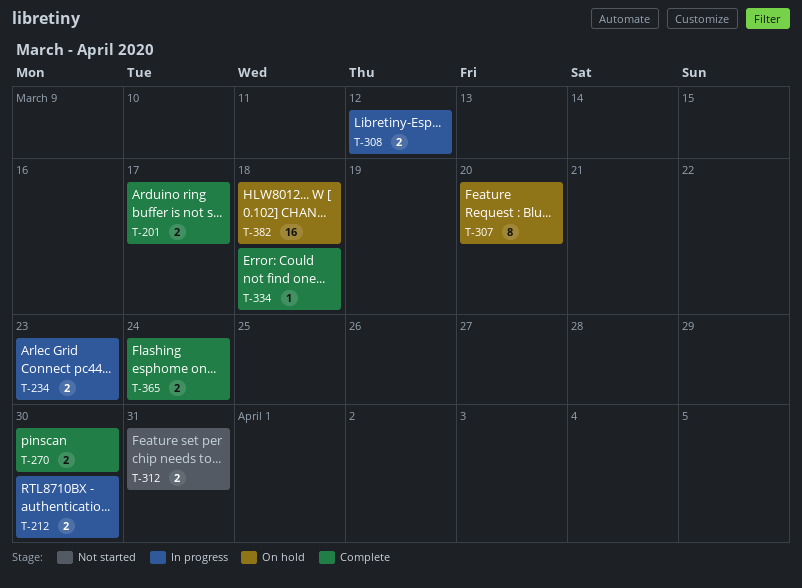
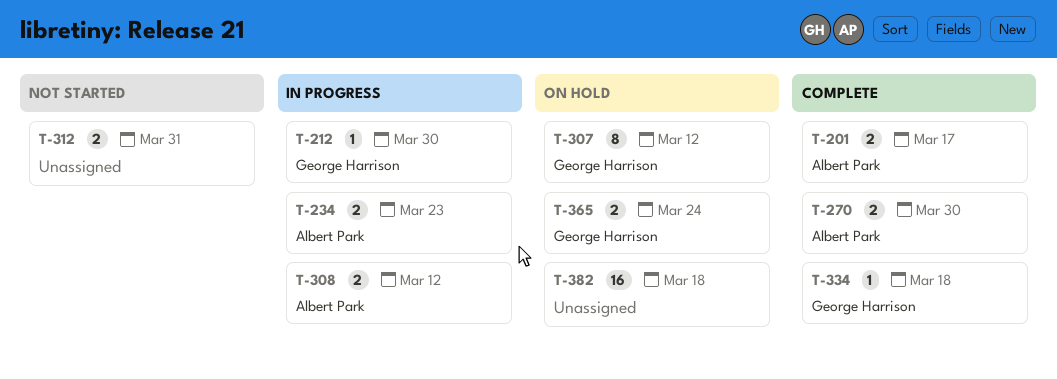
T-212, estimate: 2 -> 1
T-307, due: Mar 20 -> Mar 12
T-365, status: Complete -> On hold

